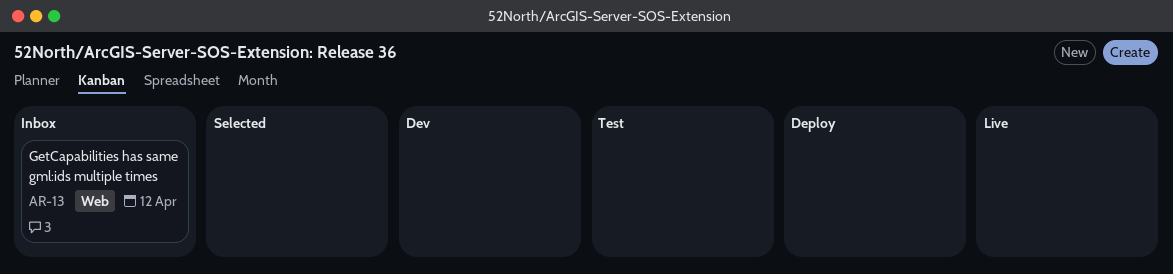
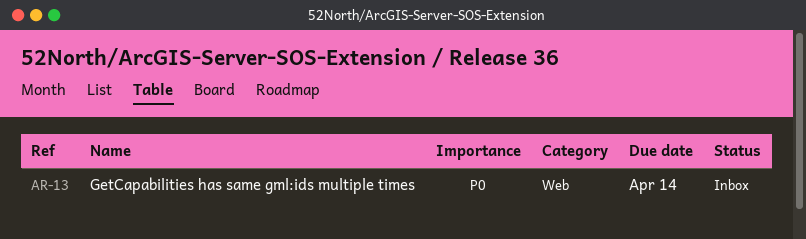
AR-13, due: Apr 12 -> Apr 14

